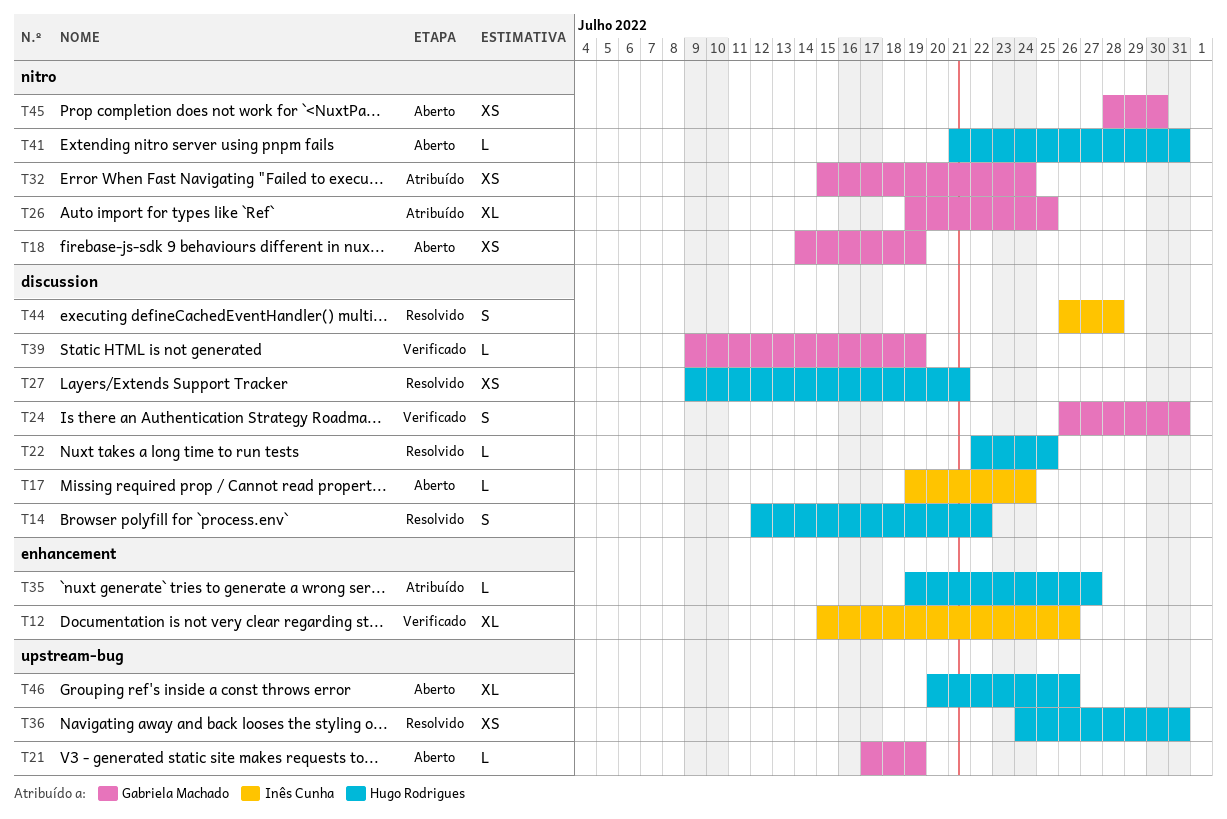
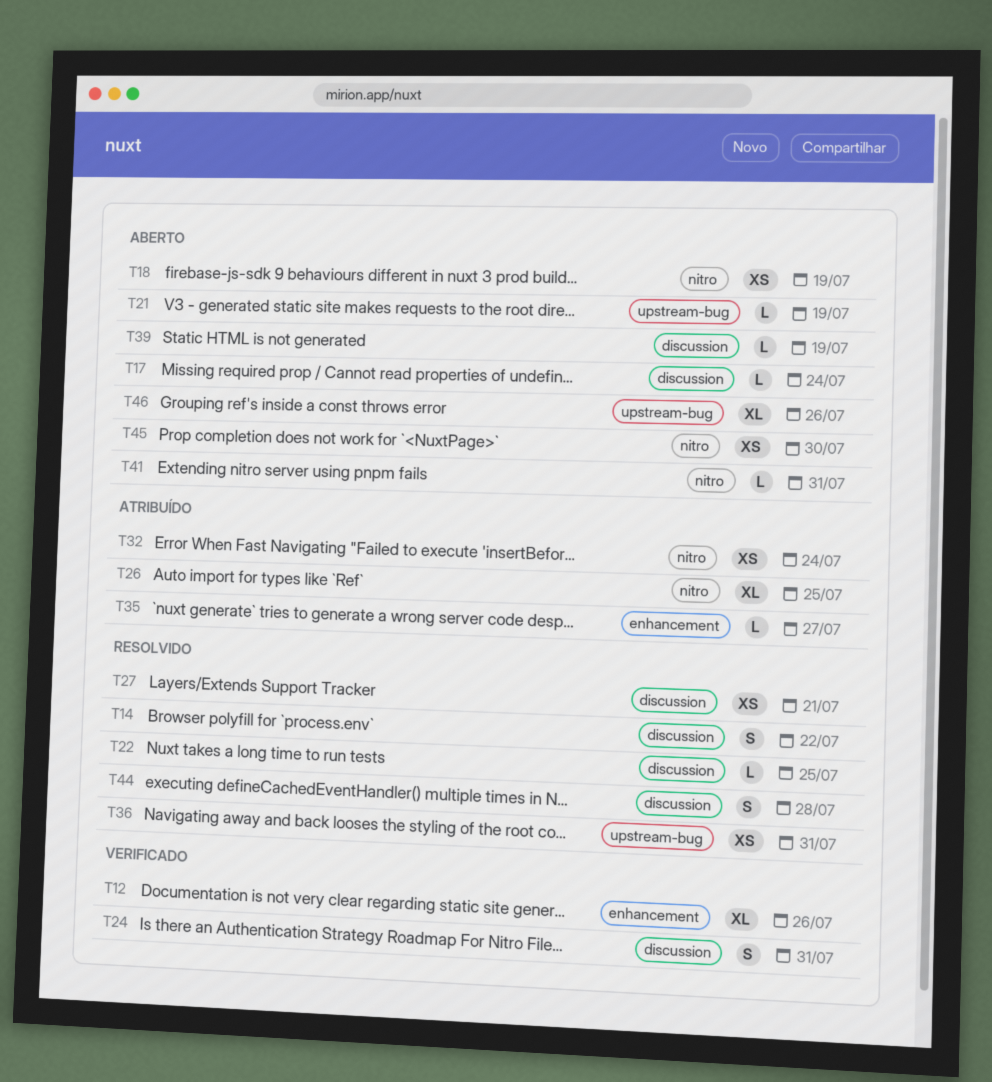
T39, status: Verificado -> Aberto

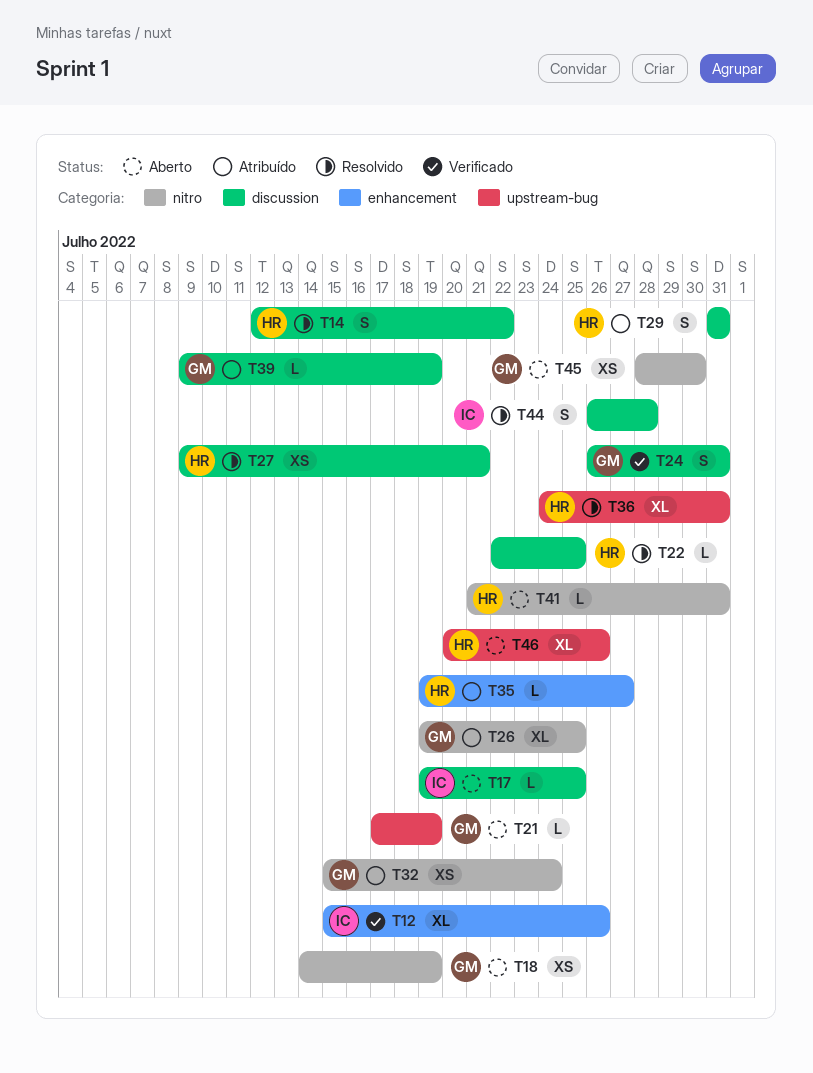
T17, due: Jul 24 -> Jul 25
T29: none -> present
T36, estimate: XS -> XL
T39, status: Aberto -> Atribuído

